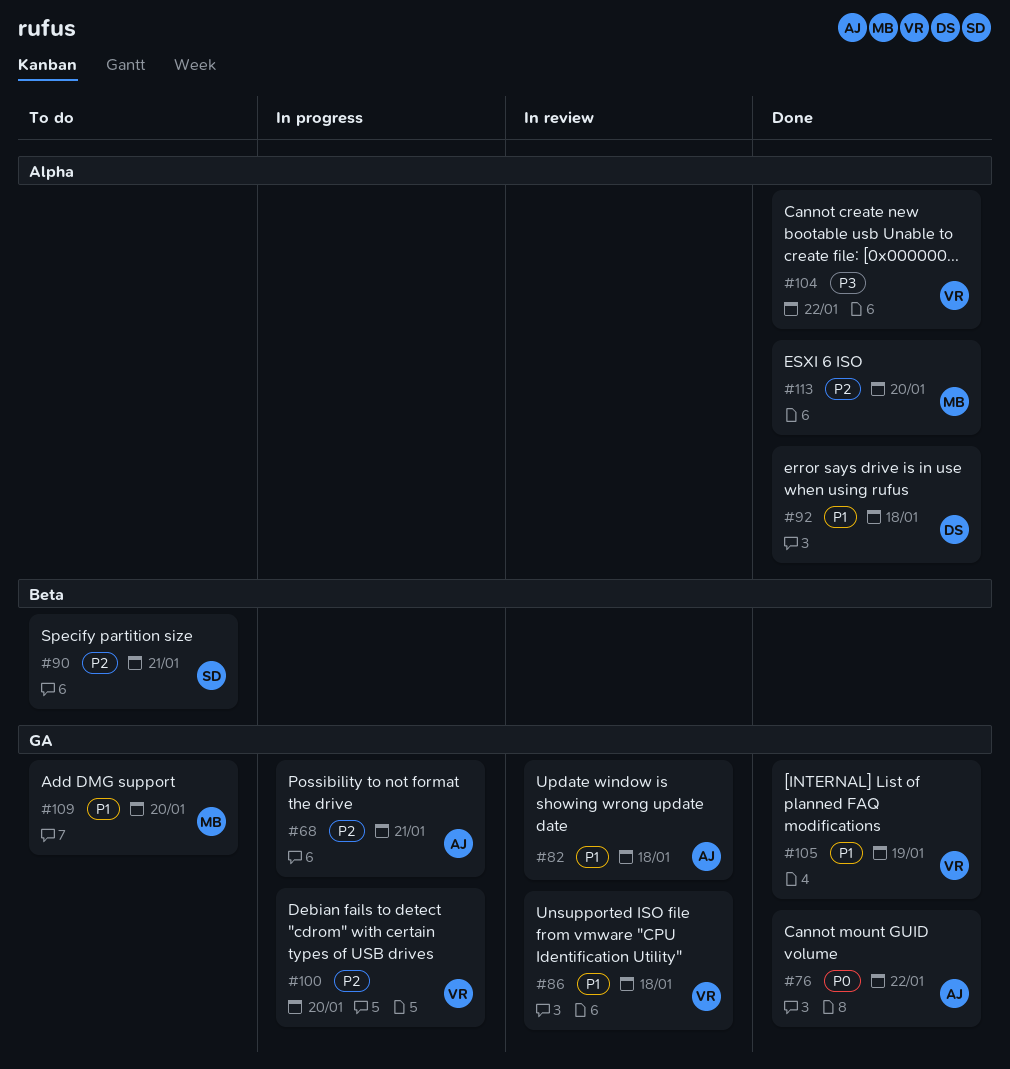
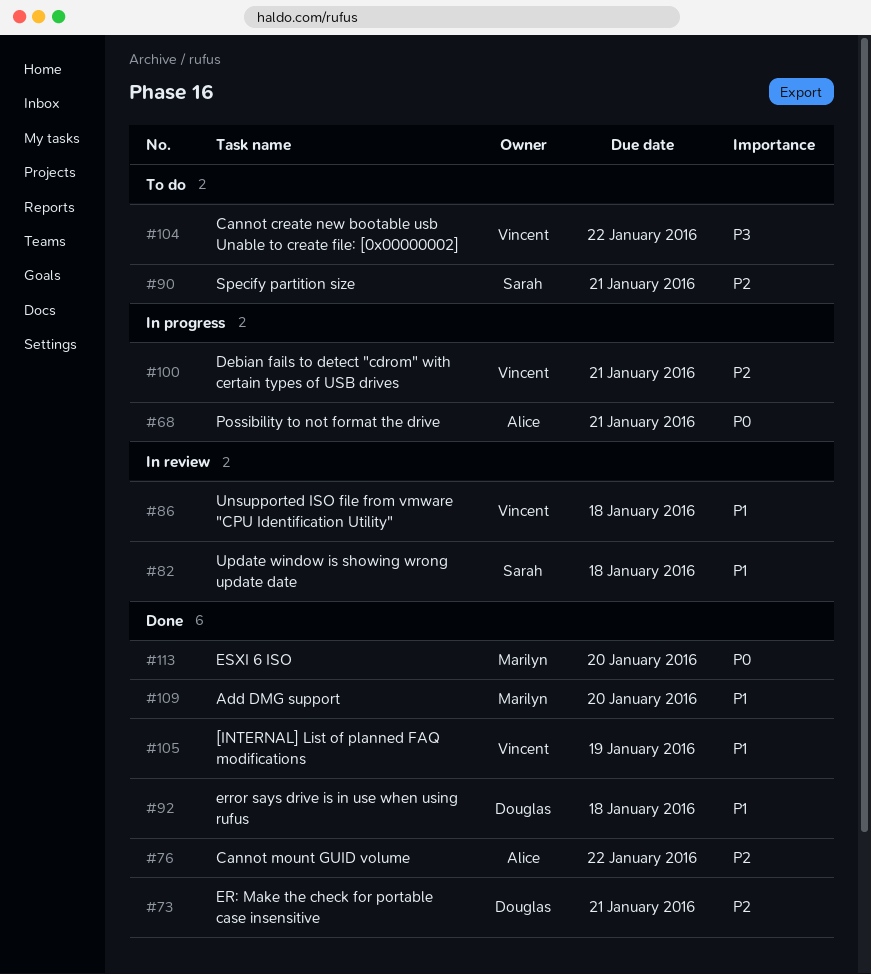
#68, priority: P2 -> P0
#73: none -> present
#76, priority: P0 -> P2
#82, owner: Alice -> Sarah
#100, due: Jan 20 -> Jan 21
#104, status: Done -> To do
#109, status: To do -> Done
#113, priority: P2 -> P0

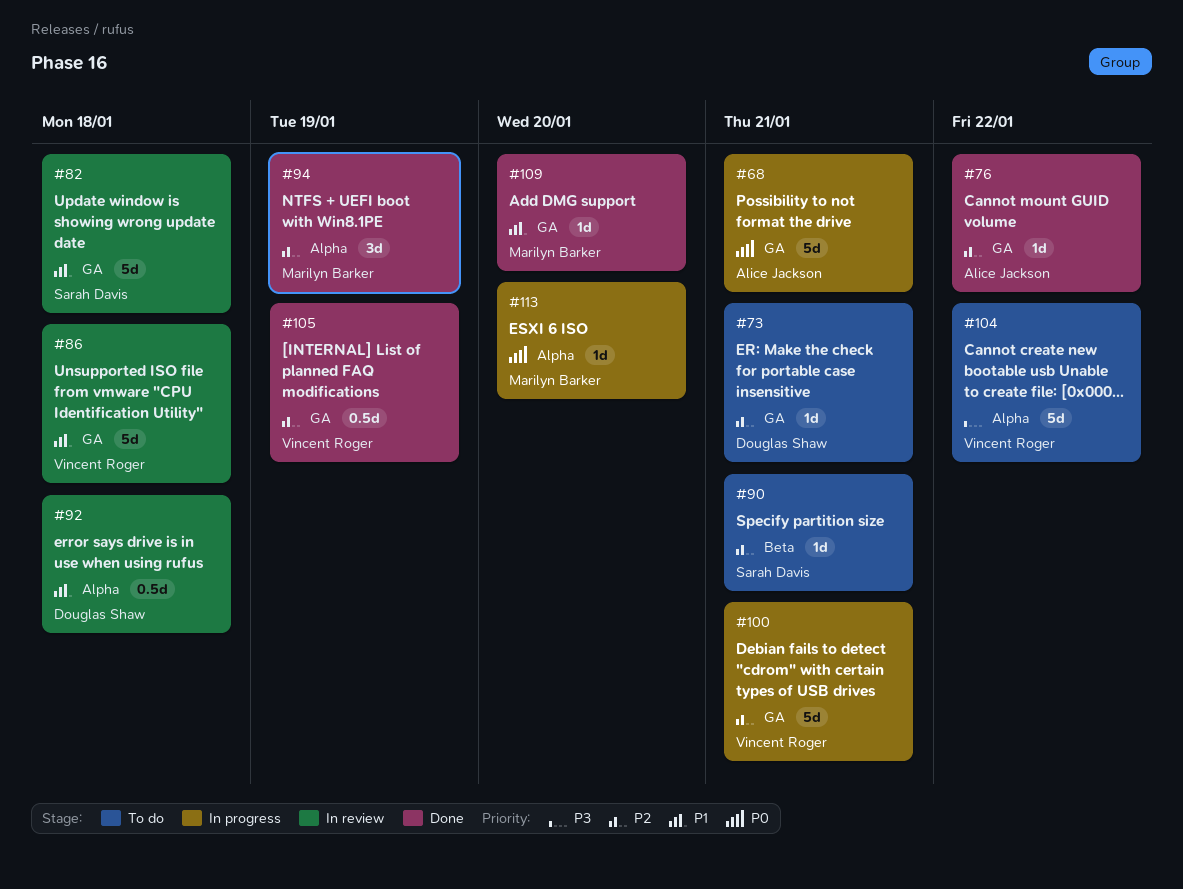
#73, status: Done -> To do
#92, status: Done -> In review
#94: none -> present
#105, priority: P1 -> P2
#113, status: Done -> In progress

